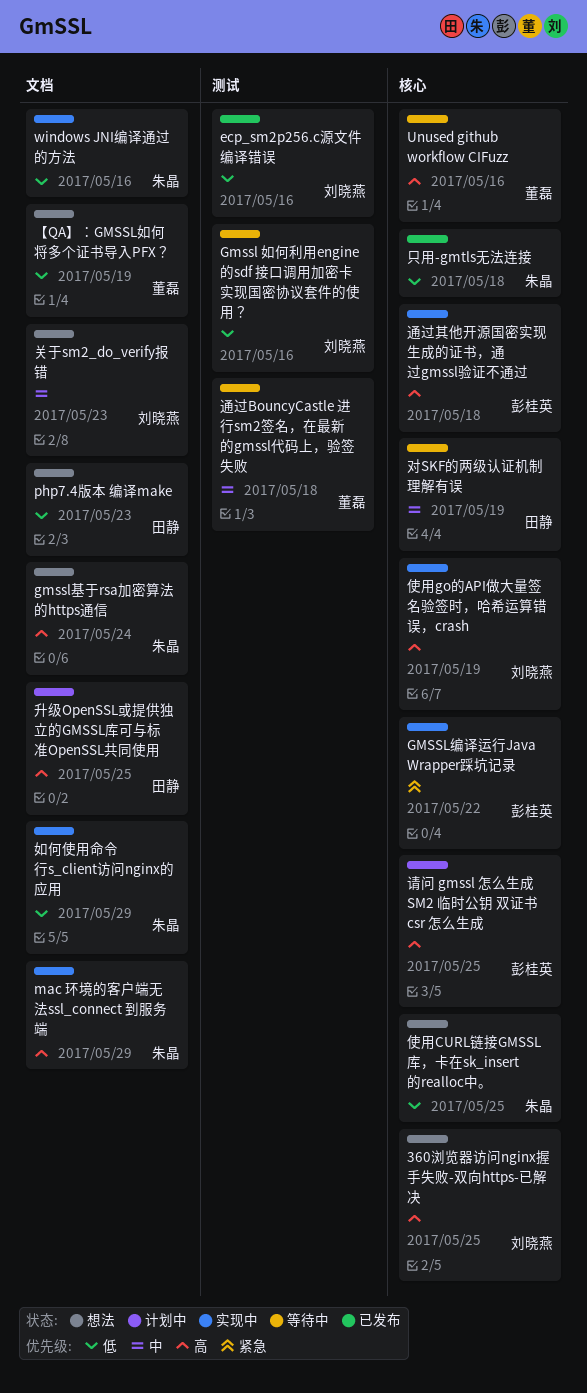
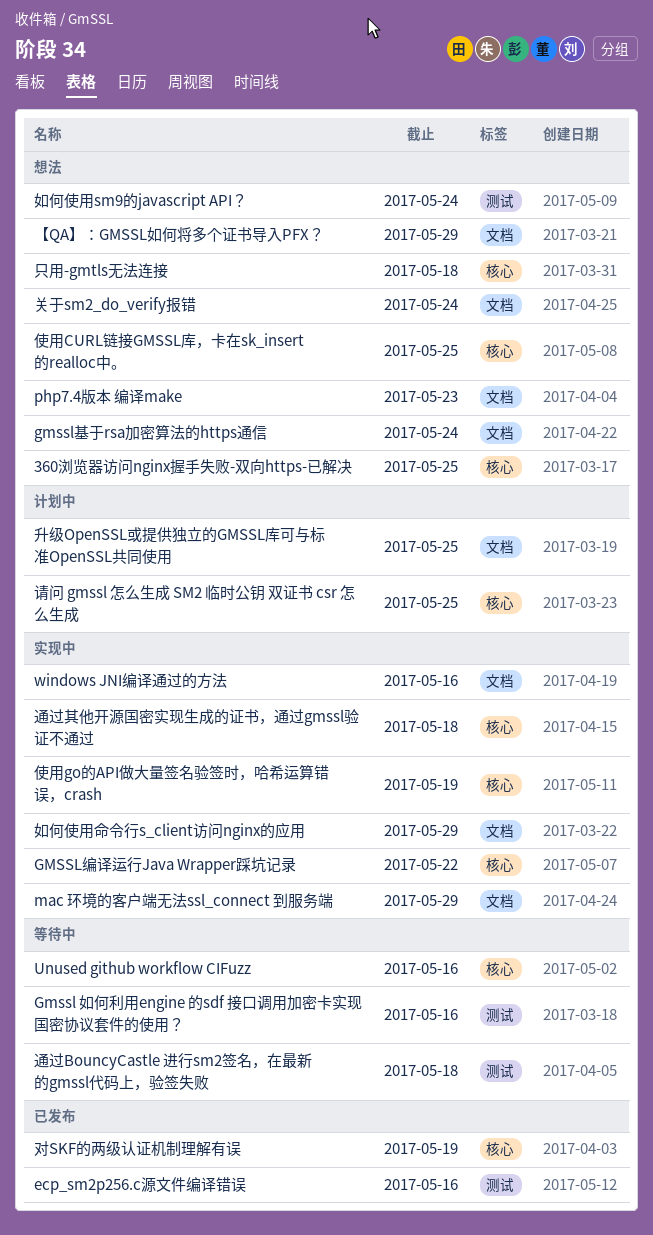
【QA】：GMSSL如何将多个证书导入PFX？, due: May 19 -> May 29
关于sm2_do_verify报错, due: May 23 -> May 24
只用-gmtls无法连接, status: 已发布 -> 想法
如何使用sm9的javascript API？: none -> present
对SKF的两级认证机制理解有误, status: 等待中 -> 已发布

